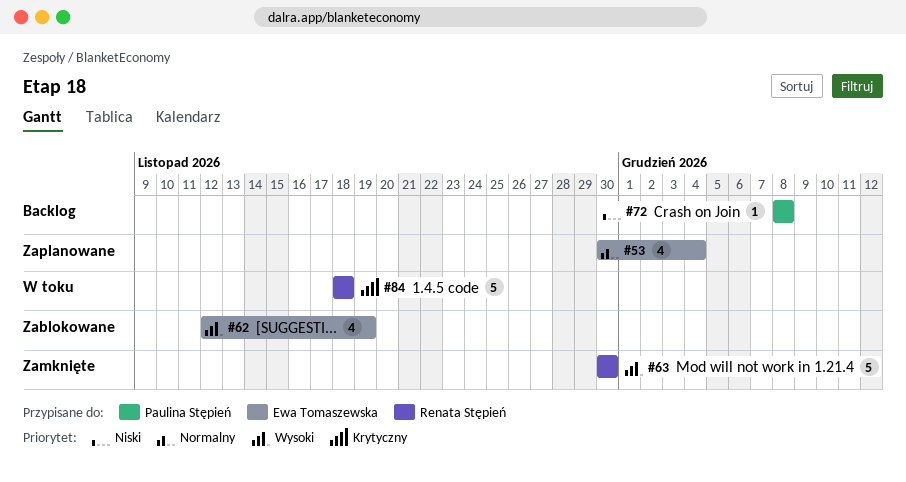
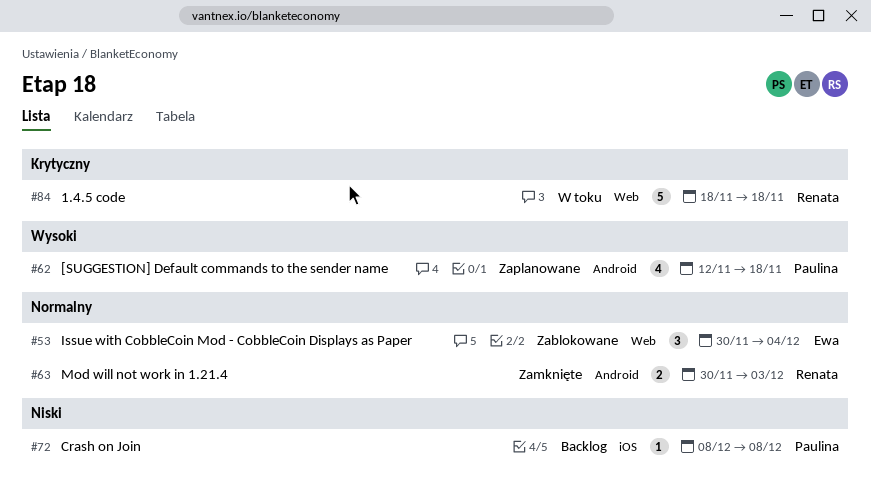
#53, status: Zaplanowane -> Zablokowane
#53, estimate: 4 -> 3
#62, status: Zablokowane -> Zaplanowane
#62, owner: Ewa Tomaszewska -> Paulina Stępień
#62, due: Nov 19 -> Nov 18
#63, priority: Wysoki -> Normalny
#63, estimate: 5 -> 2
#63, due: Nov 30 -> Dec 3

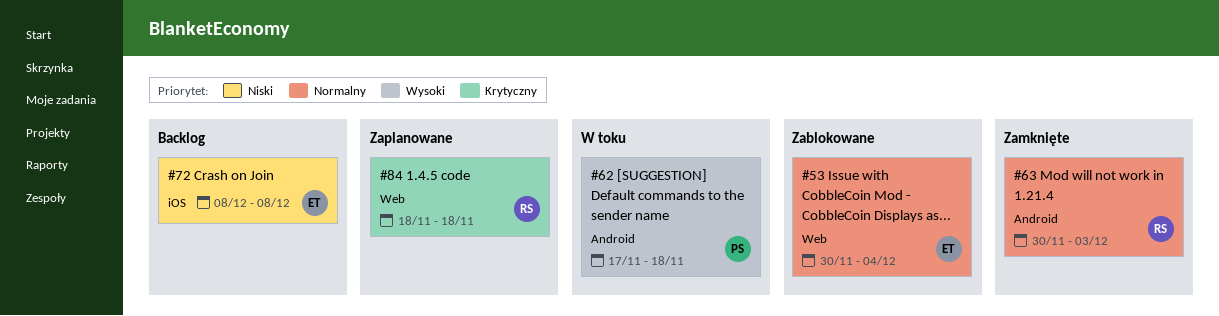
#62, status: Zaplanowane -> W toku
#62, start: Nov 12 -> Nov 17
#72, owner: Paulina -> Ewa
#84, status: W toku -> Zaplanowane

